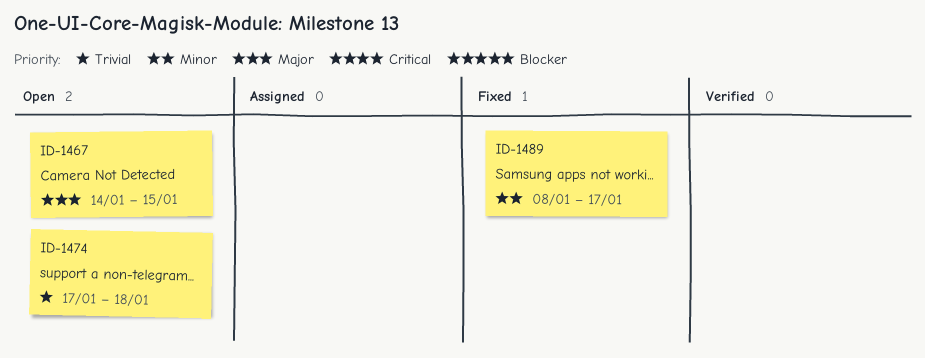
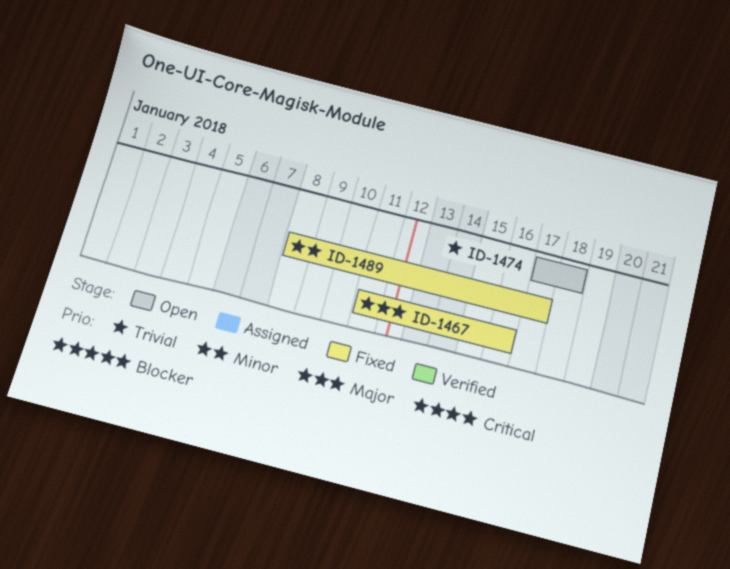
ID-1467, status: Open -> Fixed
ID-1467, start: Jan 14 -> Jan 11
ID-1467, due: Jan 15 -> Jan 16

